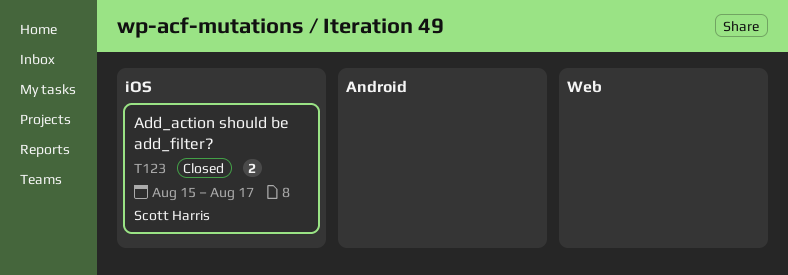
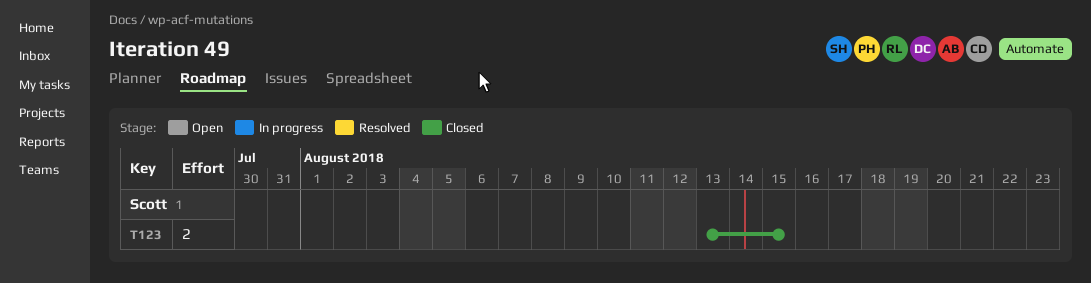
T123, start: Aug 15 -> Aug 13
T123, due: Aug 17 -> Aug 15

